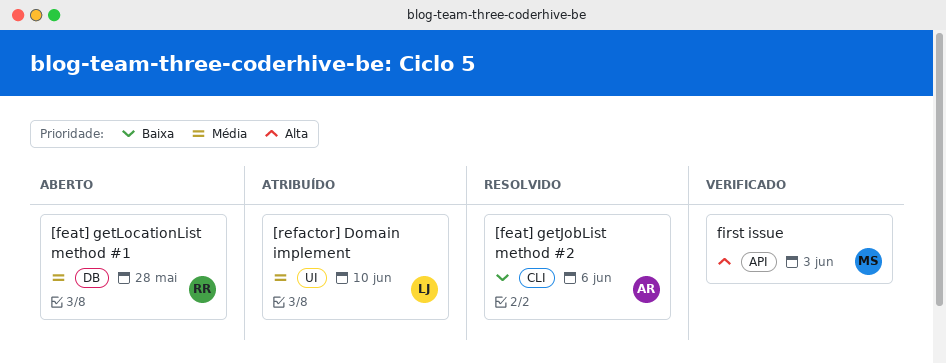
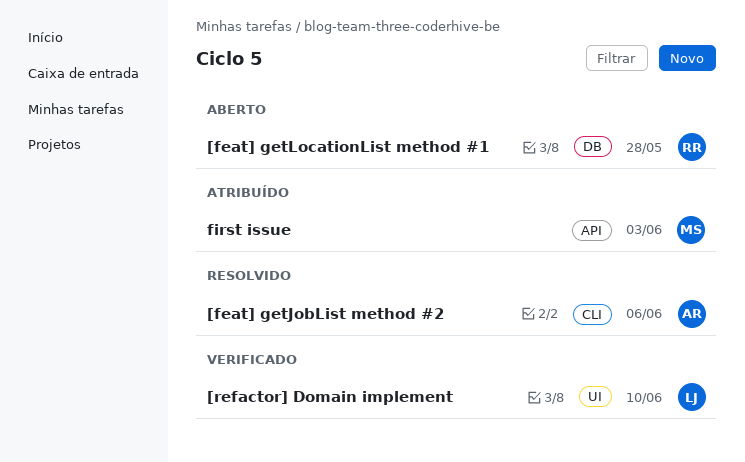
[refactor] Domain implement, status: Atribuído -> Verificado
first issue, status: Verificado -> Atribuído

